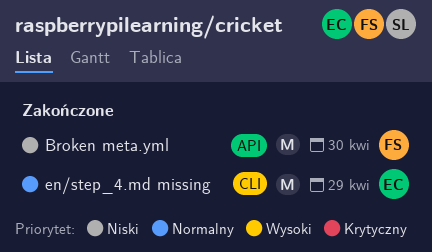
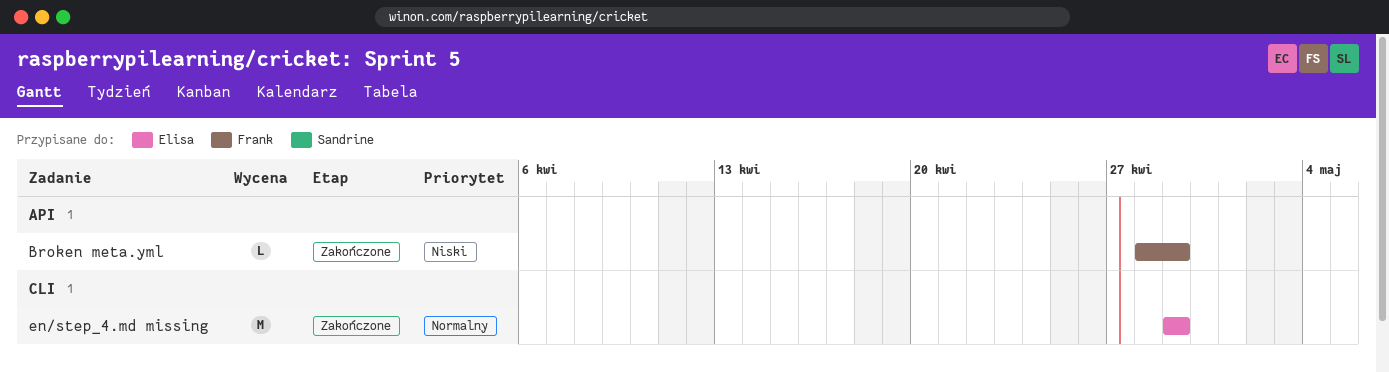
Broken meta.yml, estimate: M -> L
Broken meta.yml, due: Apr 30 -> Apr 29

